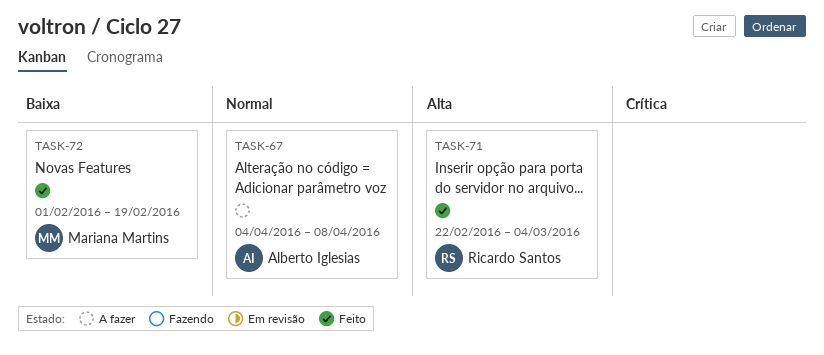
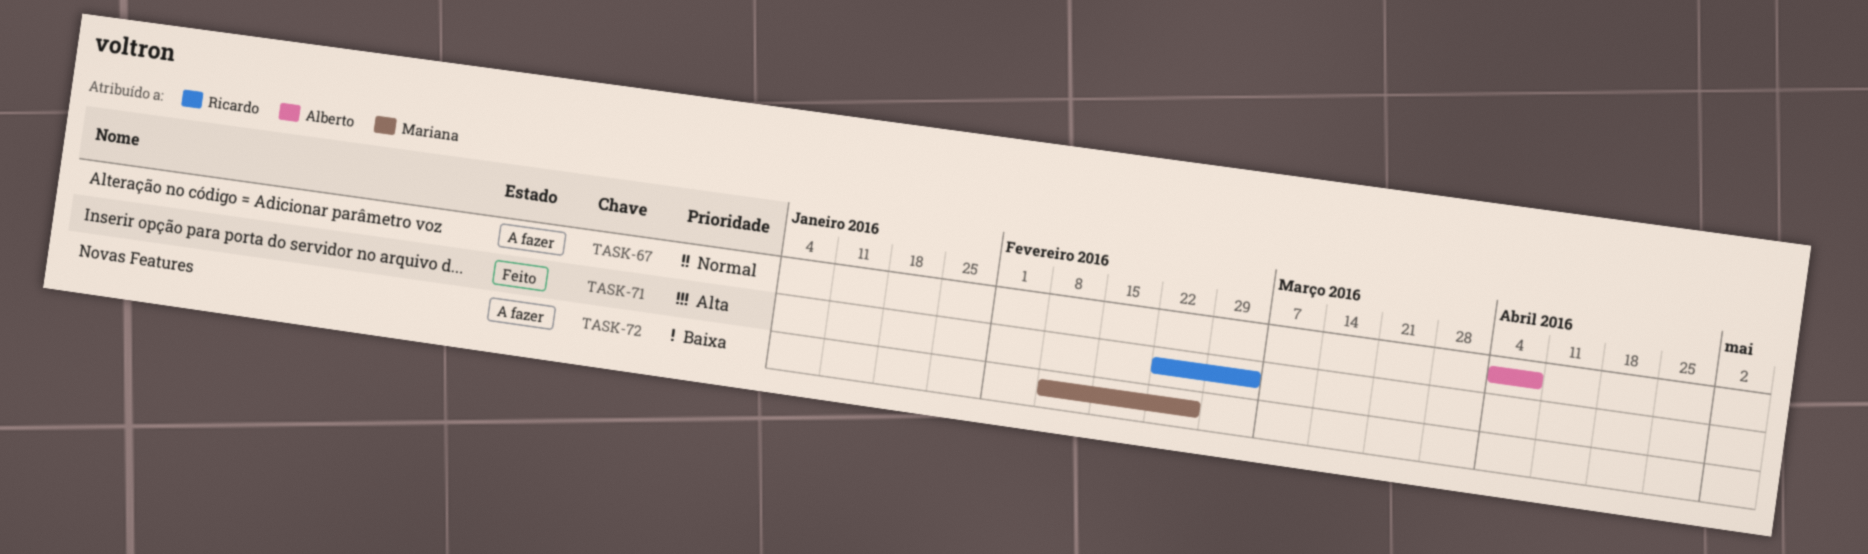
TASK-72, status: Feito -> A fazer
TASK-72, start: Feb 1 -> Feb 8
TASK-72, due: Feb 19 -> Feb 26

